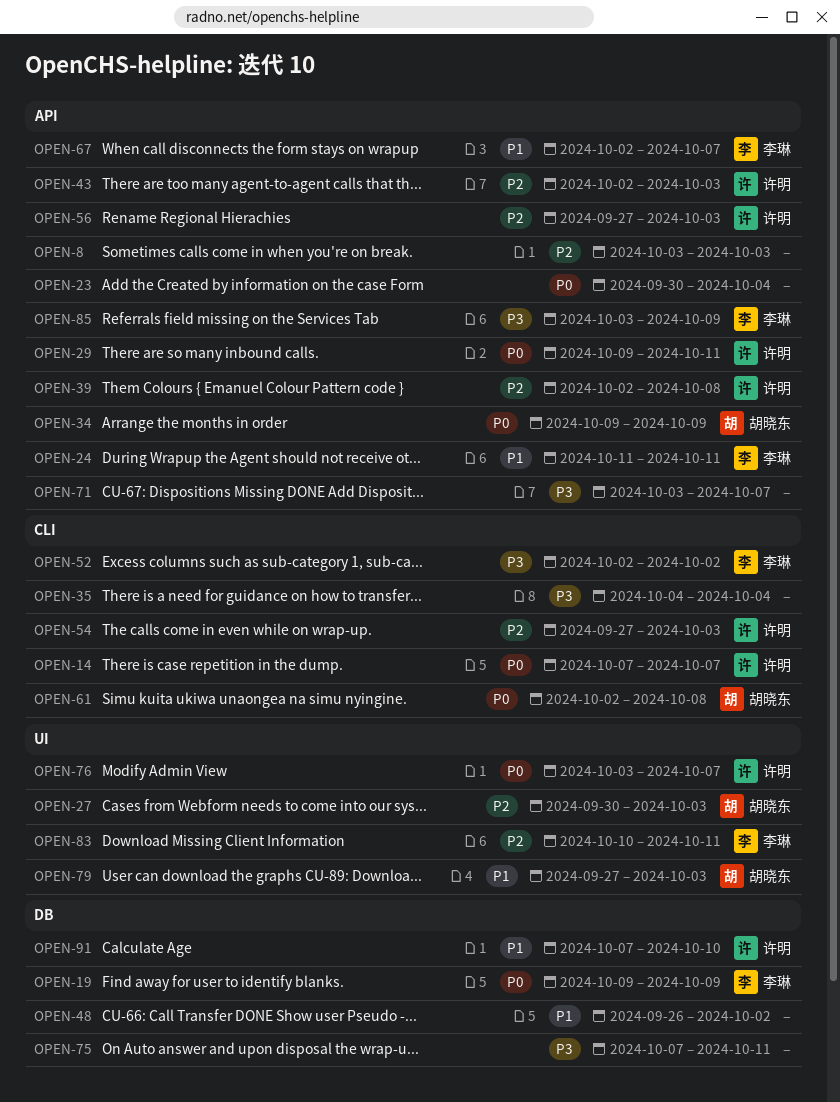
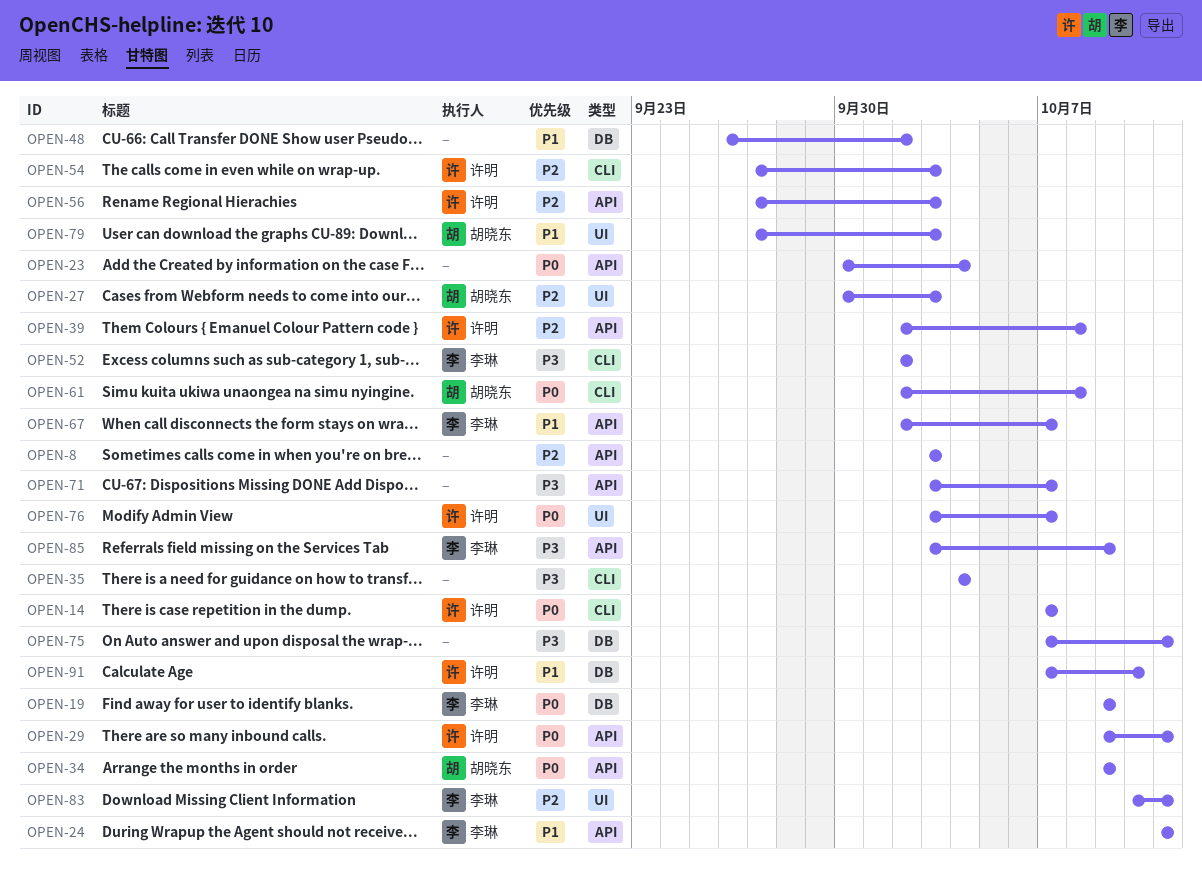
OPEN-43: present -> none

